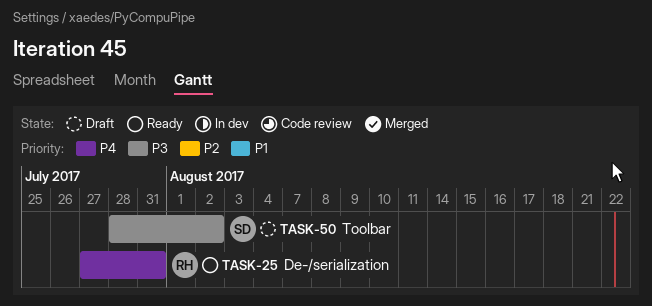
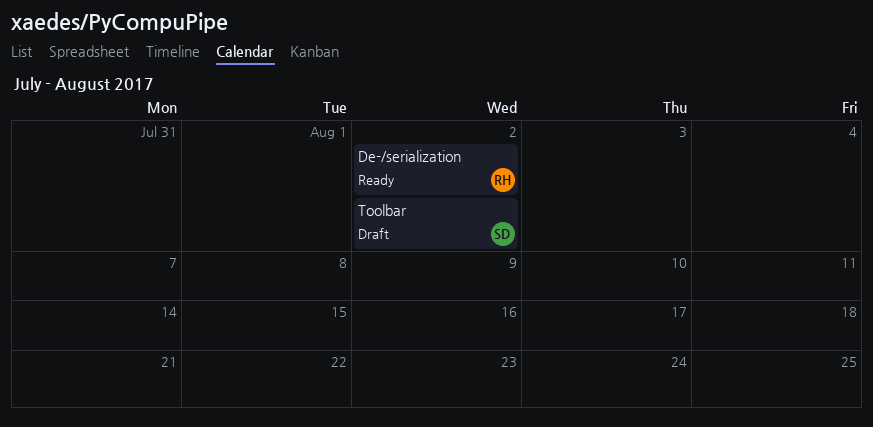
De-/serialization, due: Jul 31 -> Aug 2

